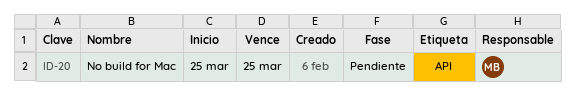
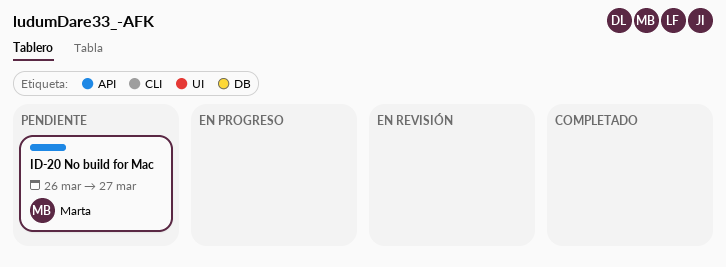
ID-20, start: Mar 25 -> Mar 26
ID-20, due: Mar 25 -> Mar 27

